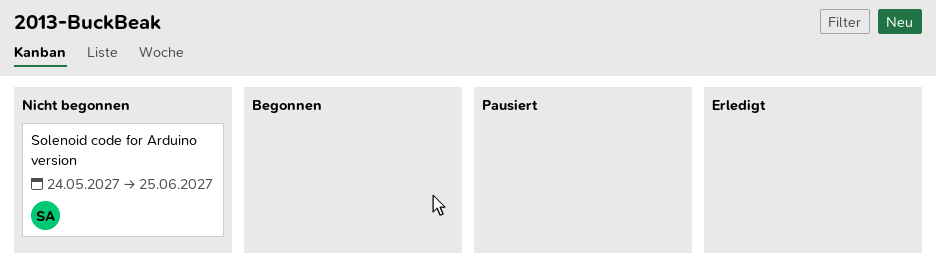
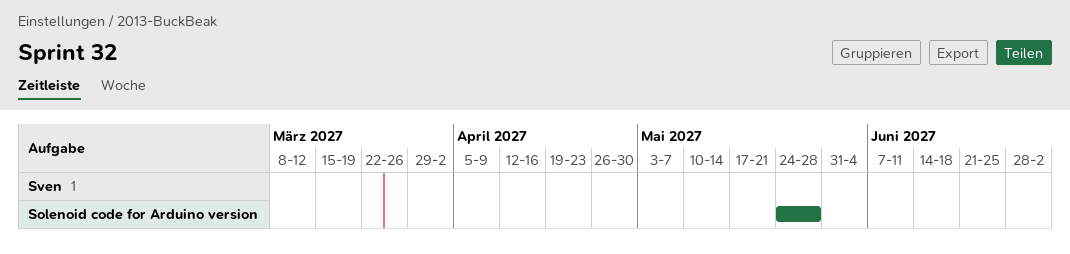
Solenoid code for Arduino version, due: Jun 25 -> May 28

